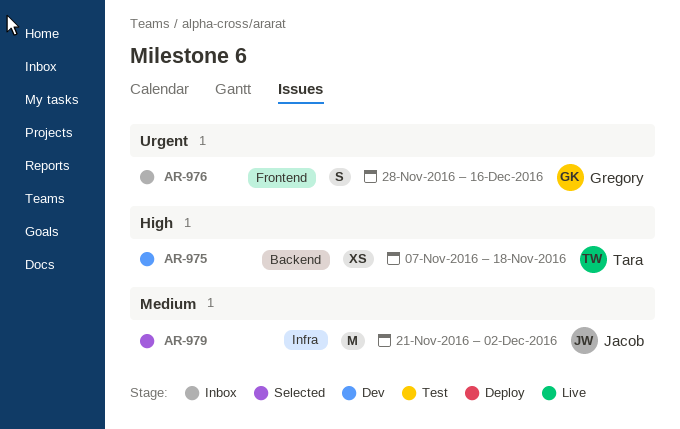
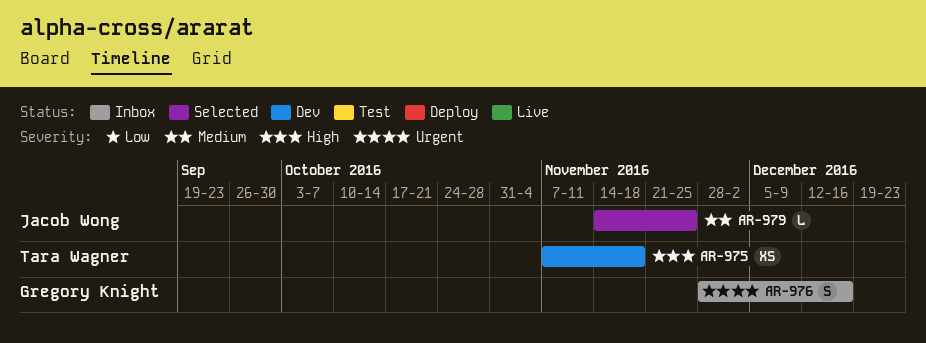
AR-979, estimate: M -> L
AR-979, start: Nov 21 -> Nov 14
AR-979, due: Dec 2 -> Nov 25

